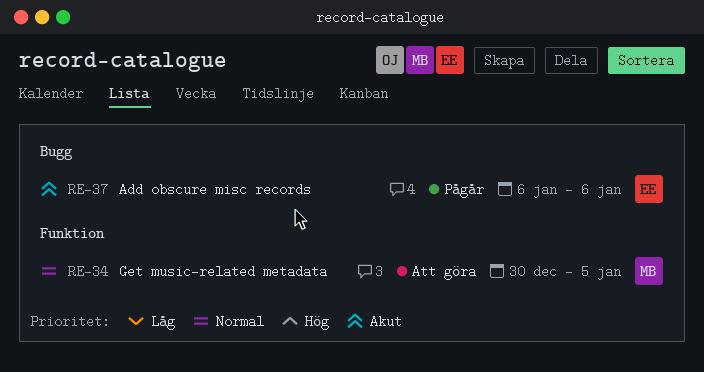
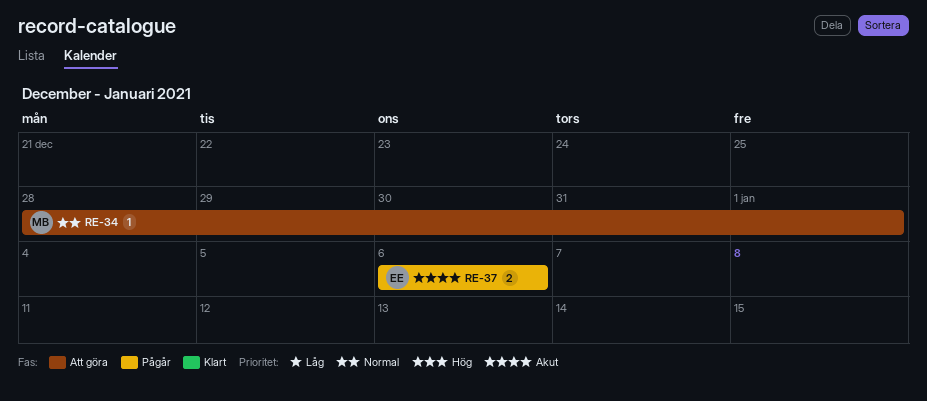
RE-34, start: Dec 30 -> Dec 28
RE-34, due: Jan 5 -> Jan 1

